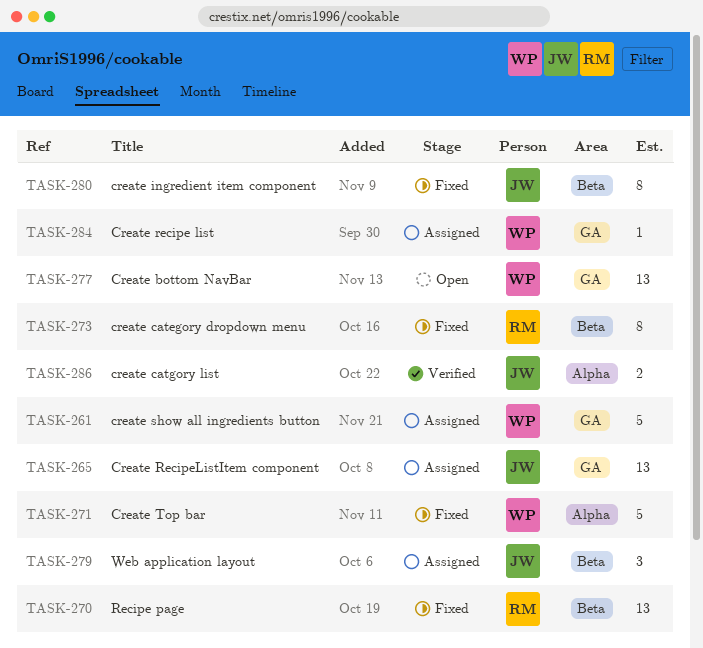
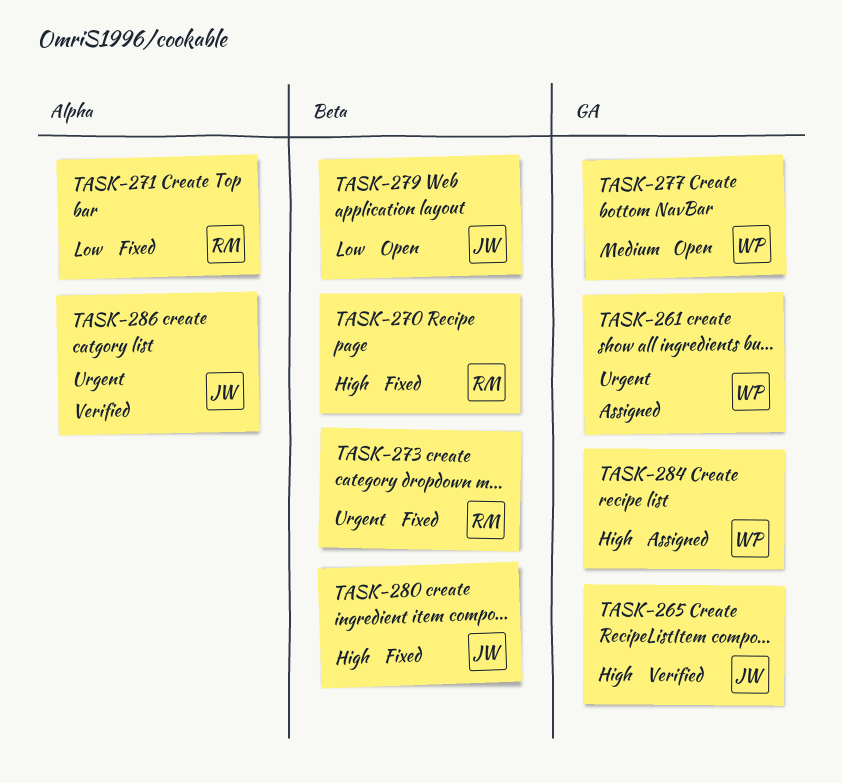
TASK-265, status: Assigned -> Verified
TASK-271, owner: WP -> RM
TASK-279, status: Assigned -> Open

